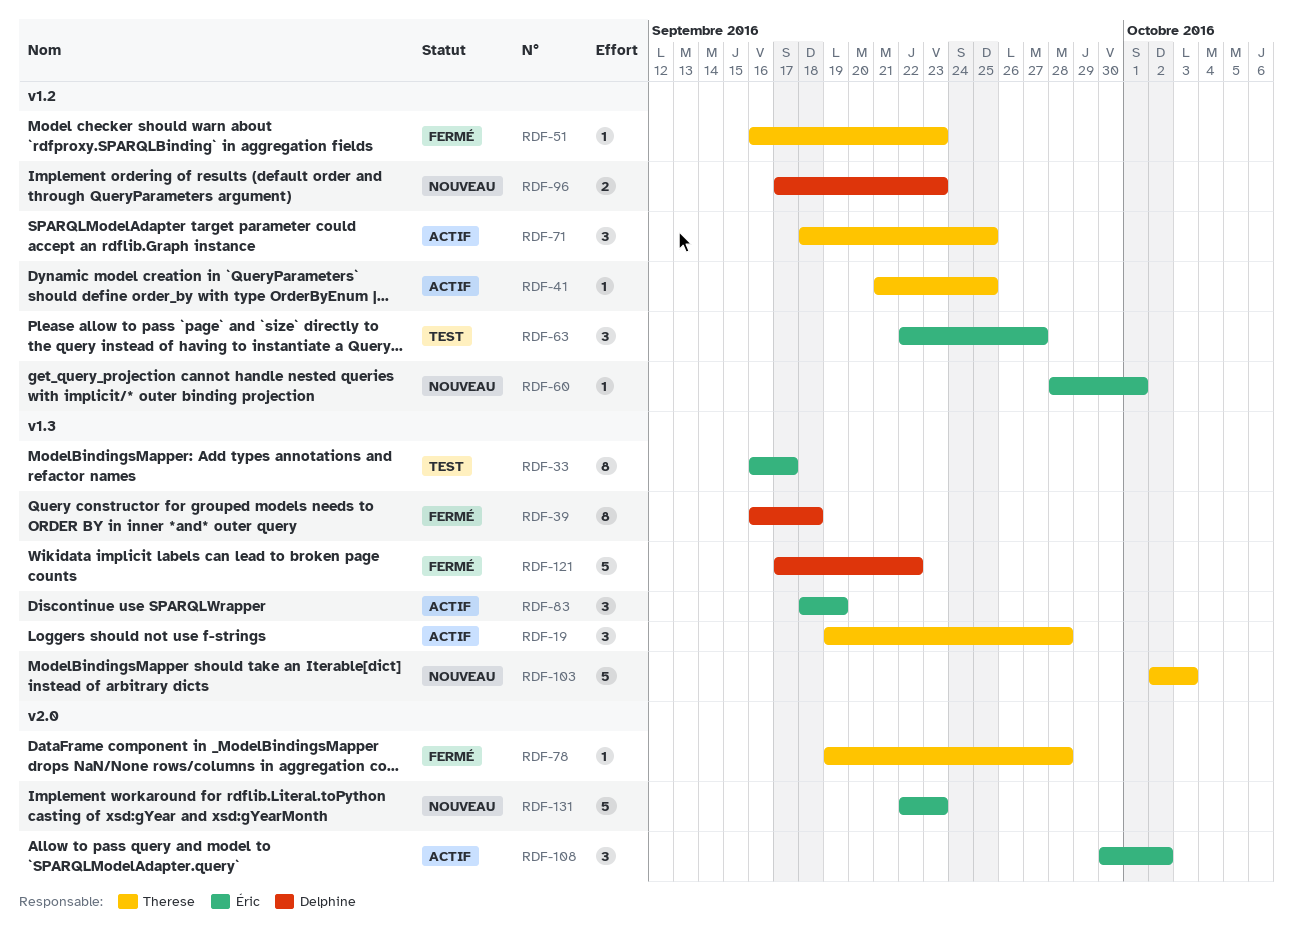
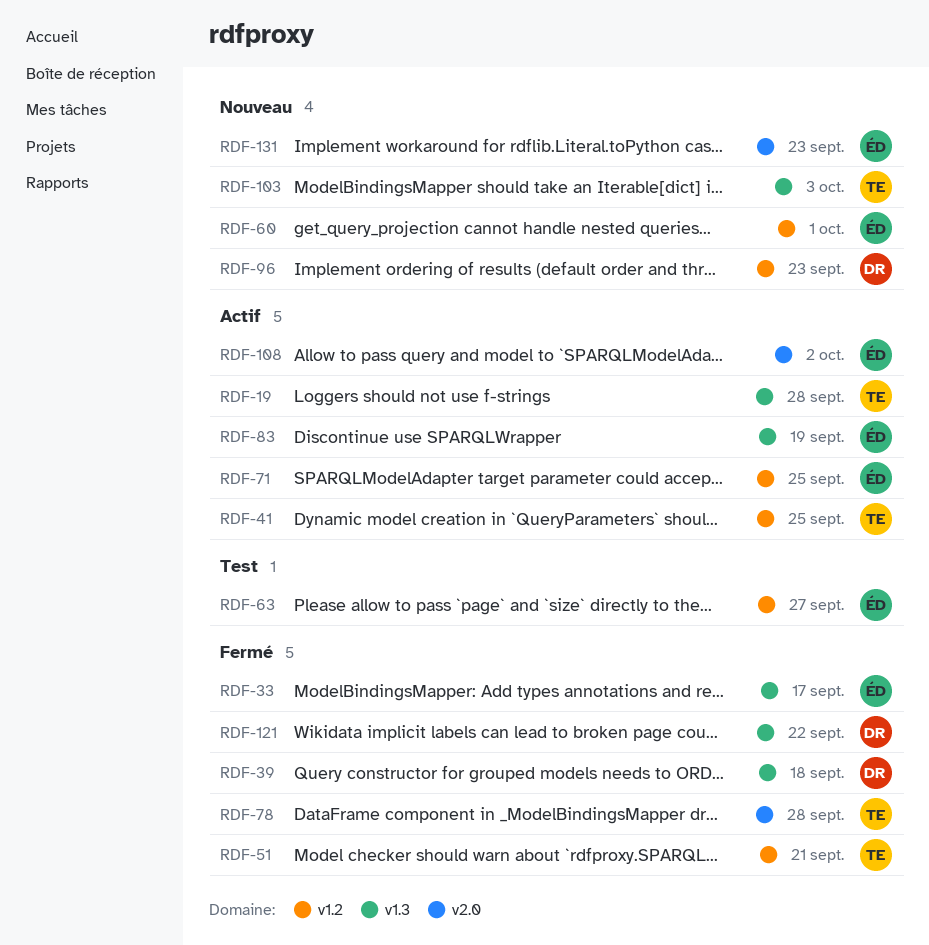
RDF-33, status: Test -> Fermé
RDF-51, due: Sep 23 -> Sep 21
RDF-71, owner: Therese -> Éric

